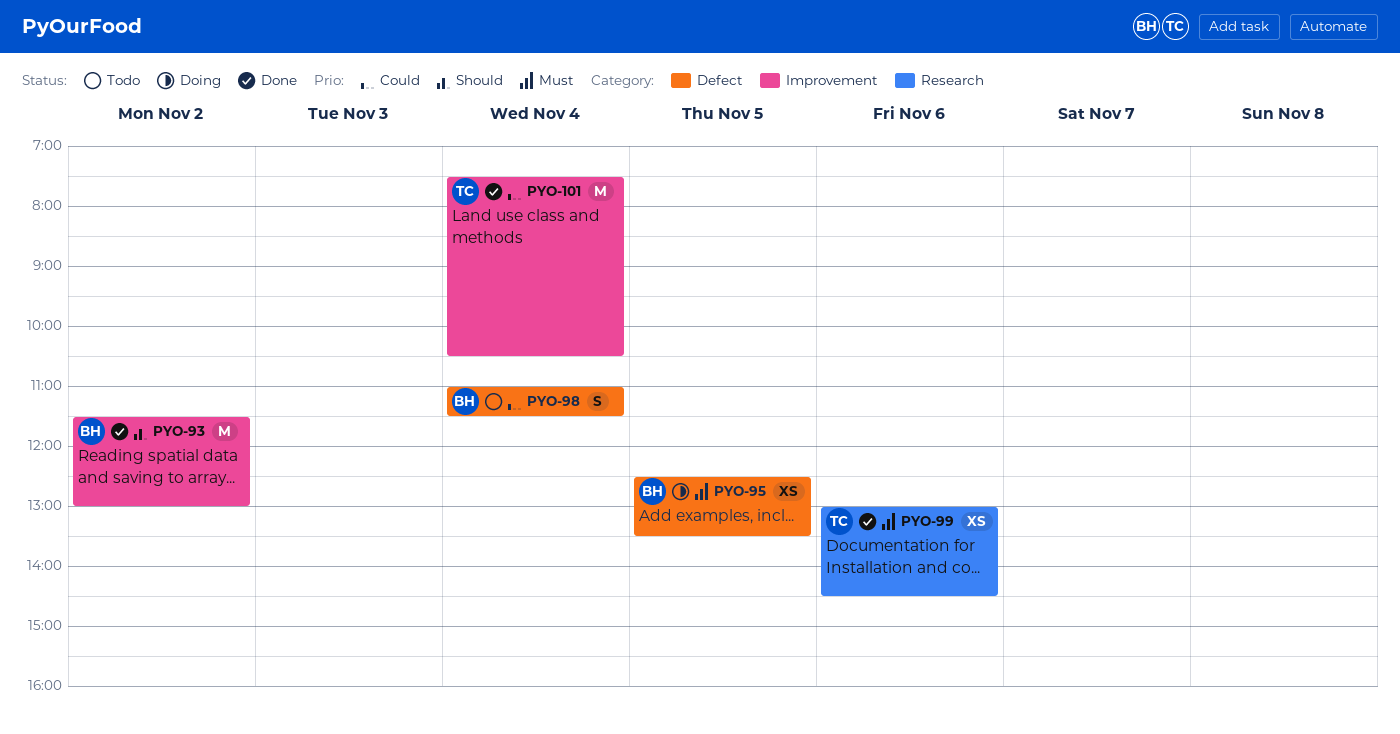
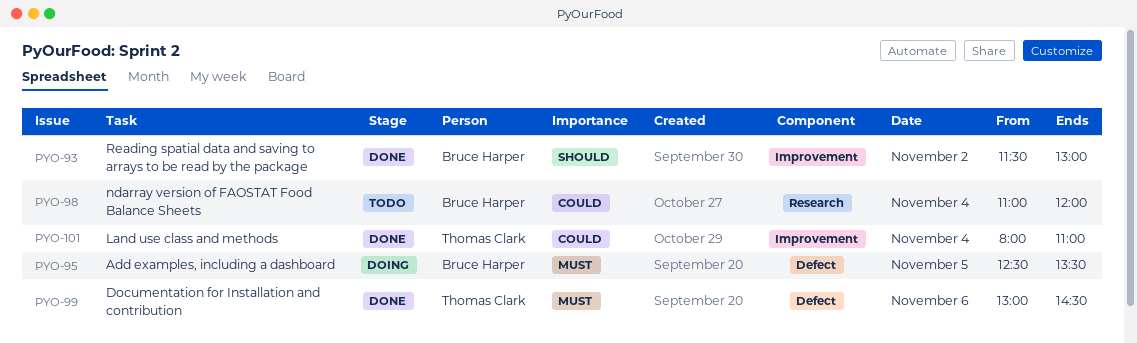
PYO-98, label: Defect -> Research
PYO-98, ends: 11:30 -> 12:00
PYO-99, label: Research -> Defect
PYO-101, begins: 07:30 -> 08:00
PYO-101, ends: 10:30 -> 11:00

